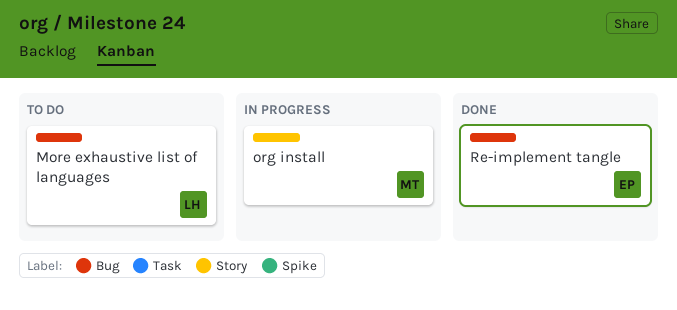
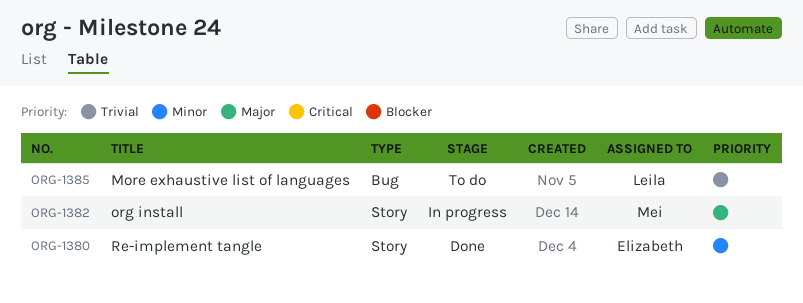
Re-implement tangle, label: Bug -> Story

